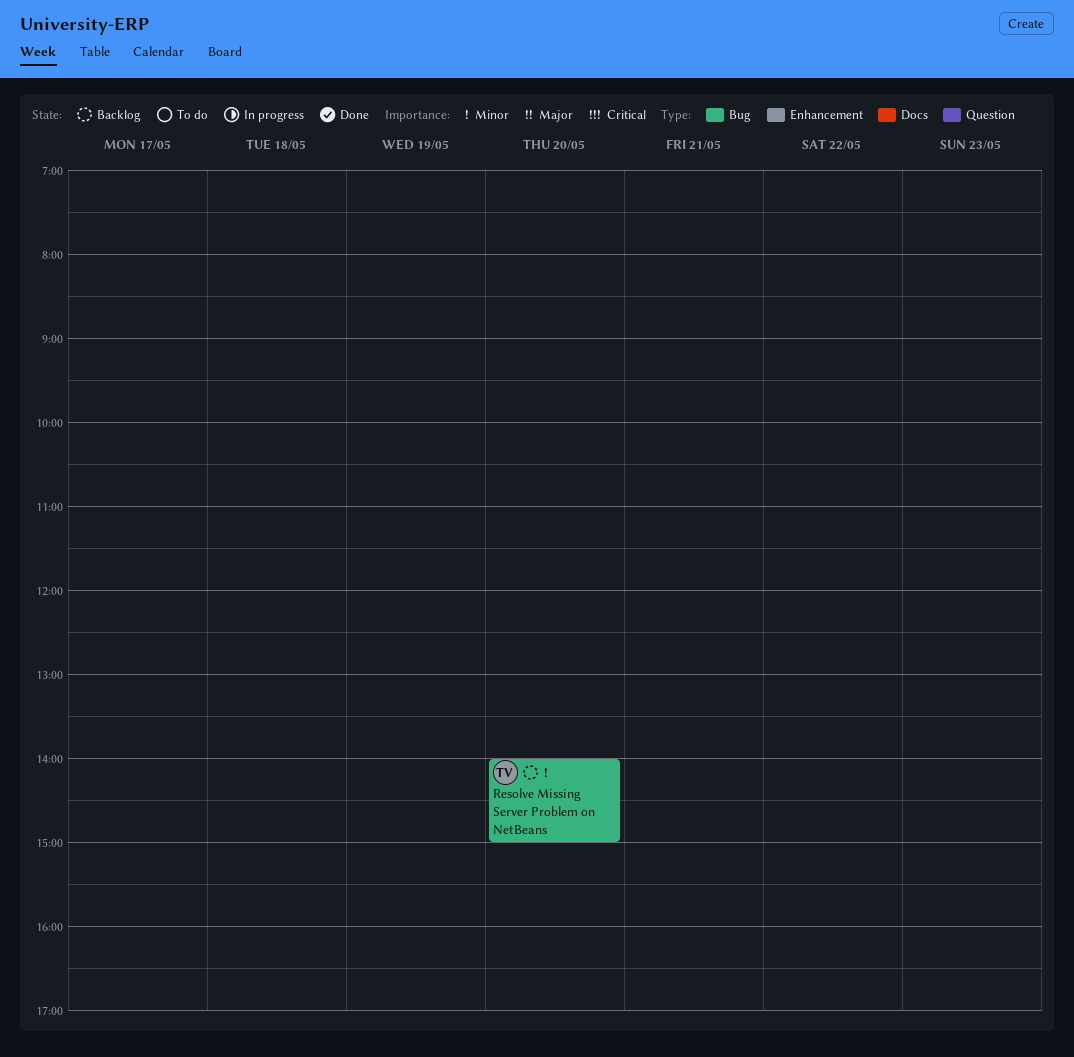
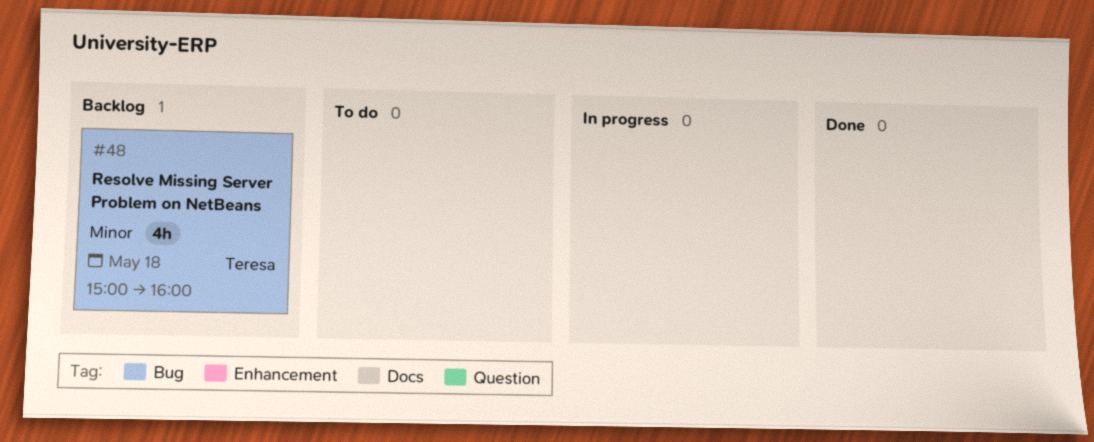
Resolve Missing Server Problem on NetBeans, day: May 20 -> May 18
Resolve Missing Server Problem on NetBeans, begins: 14:00 -> 15:00
Resolve Missing Server Problem on NetBeans, ends: 15:00 -> 16:00

